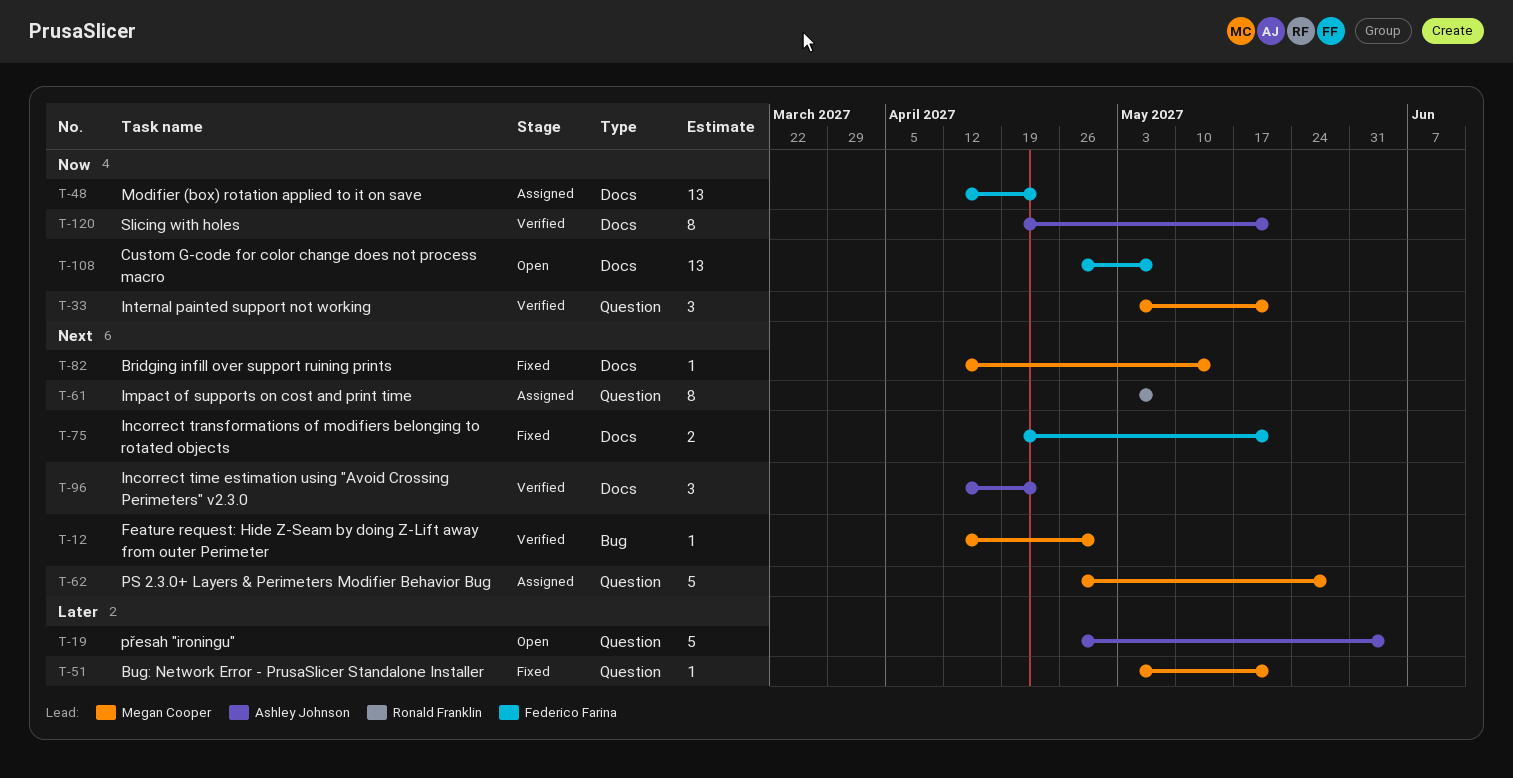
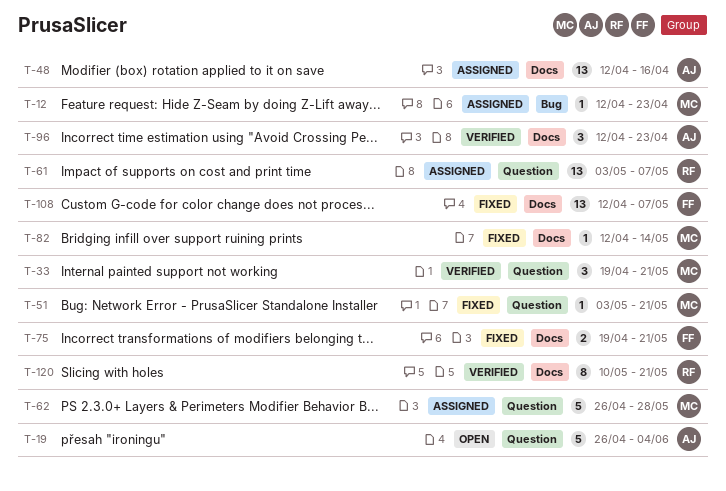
T-12, status: Verified -> Assigned
T-12, due: Apr 30 -> Apr 23
T-33, start: May 3 -> Apr 19
T-48, owner: Federico Farina -> Ashley Johnson
T-48, due: Apr 23 -> Apr 16
T-61, estimate: 8 -> 13
T-108, status: Open -> Fixed
T-108, start: Apr 26 -> Apr 12
T-120, owner: Ashley Johnson -> Ronald Franklin
T-120, start: Apr 19 -> May 10

